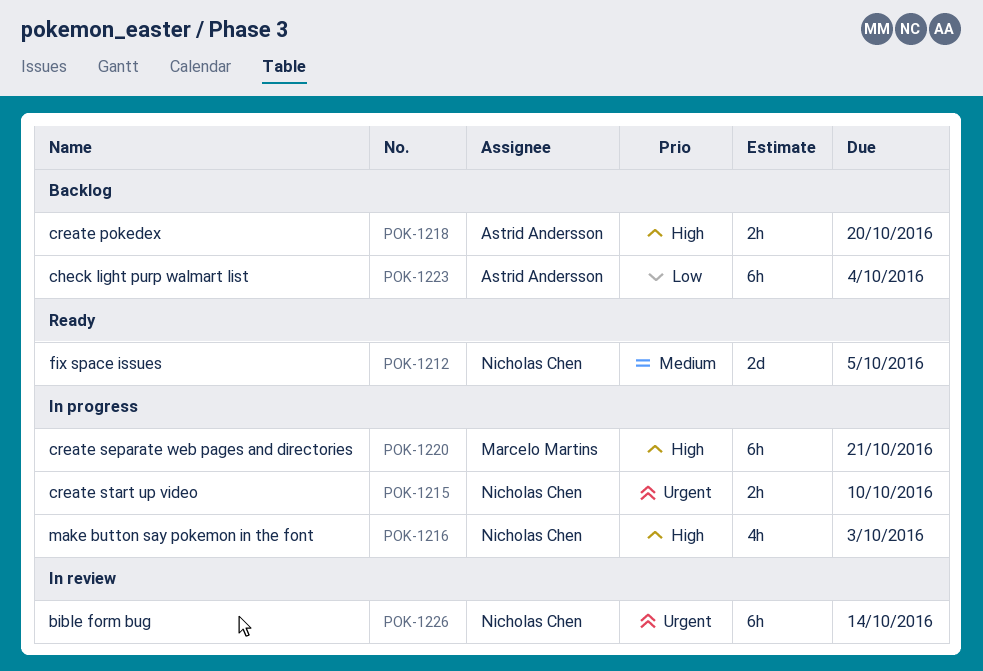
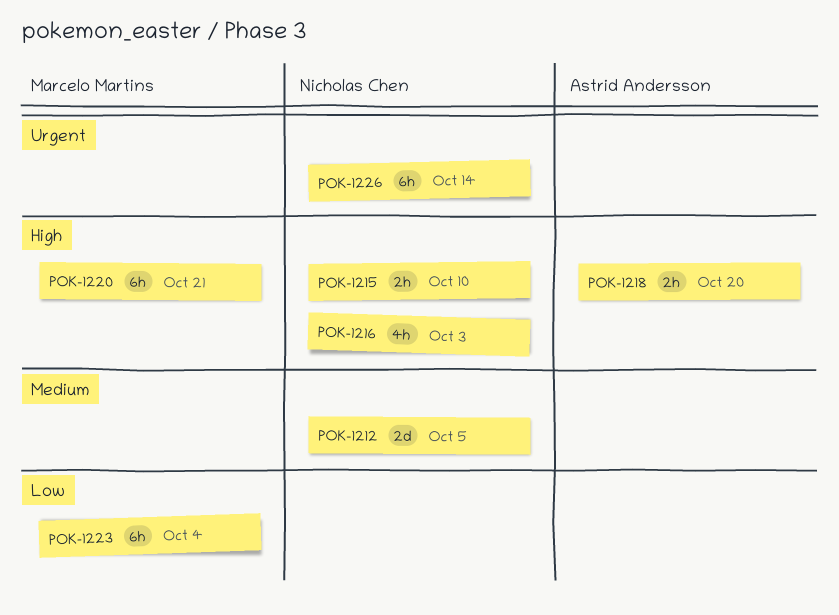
POK-1215, priority: Urgent -> High
POK-1223, owner: Astrid Andersson -> Marcelo Martins

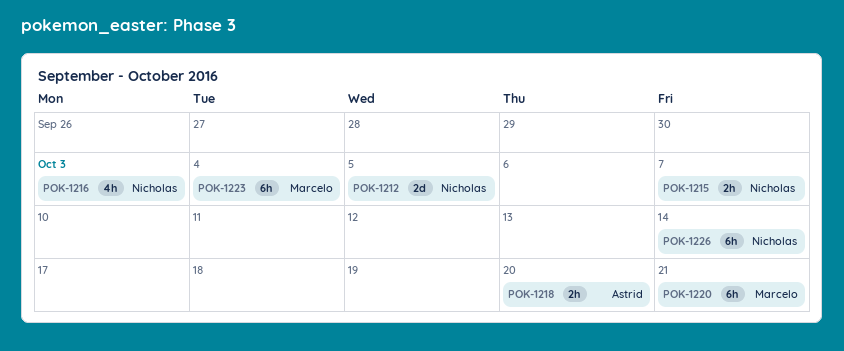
POK-1215, due: Oct 10 -> Oct 7

